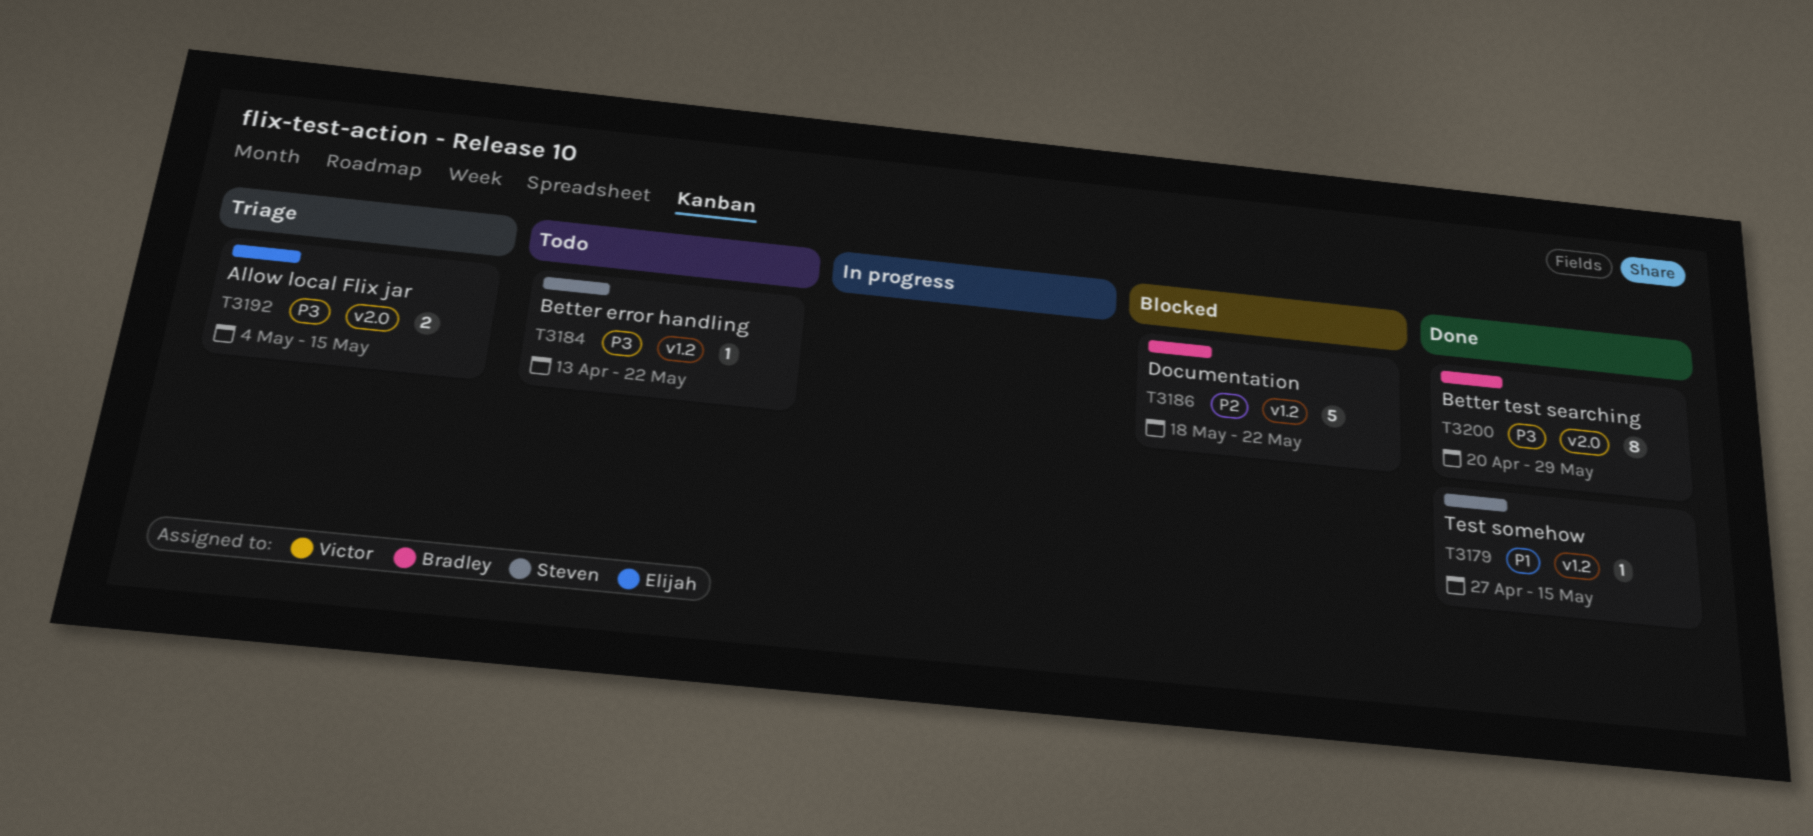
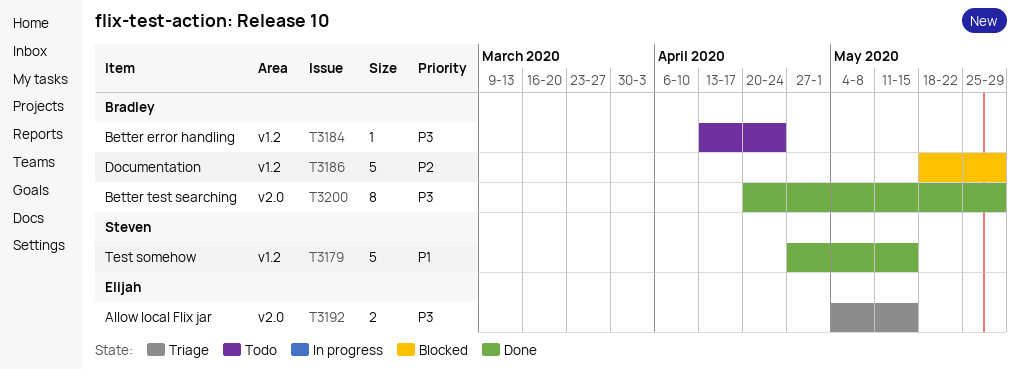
T3179, estimate: 1 -> 5
T3184, owner: Steven -> Bradley
T3184, due: May 22 -> Apr 24
T3186, due: May 22 -> May 29

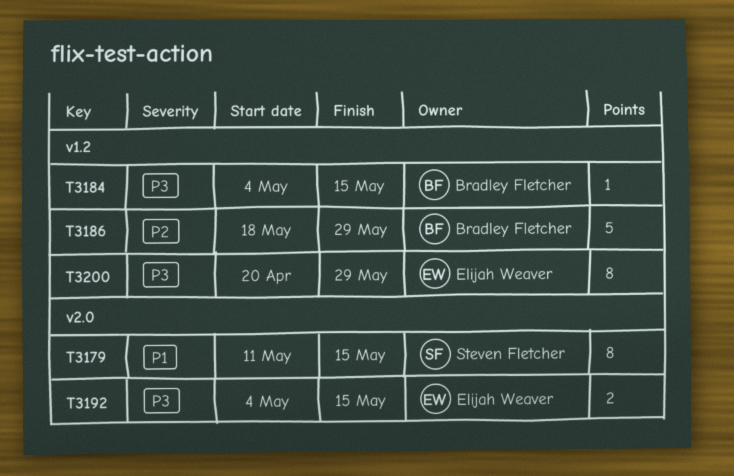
T3179, label: v1.2 -> v2.0
T3179, estimate: 5 -> 8
T3179, start: Apr 27 -> May 11
T3184, start: Apr 13 -> May 4
T3184, due: Apr 24 -> May 15
T3200, owner: Bradley Fletcher -> Elijah Weaver
T3200, label: v2.0 -> v1.2

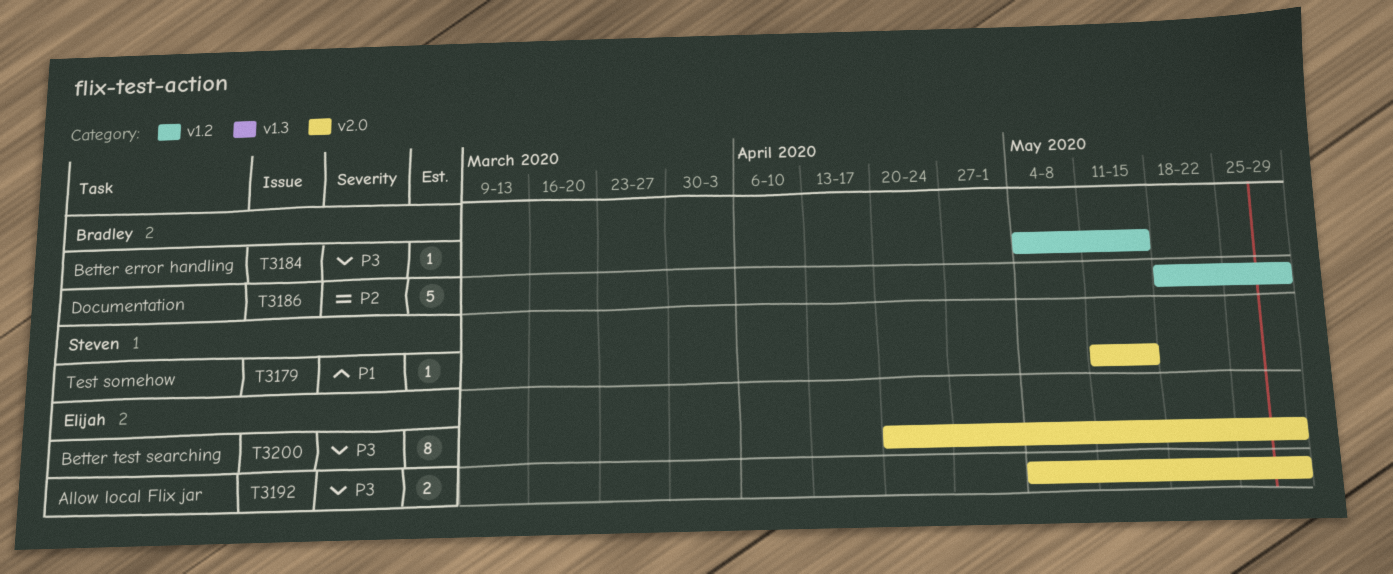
T3179, estimate: 8 -> 1
T3192, due: May 15 -> May 29
T3200, label: v1.2 -> v2.0

